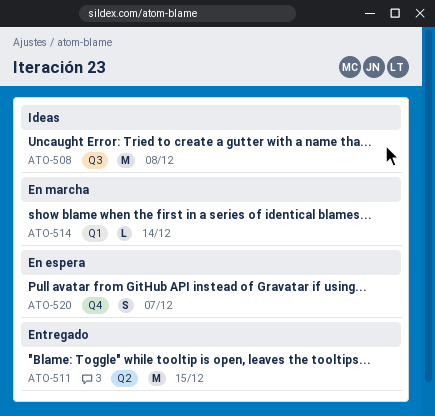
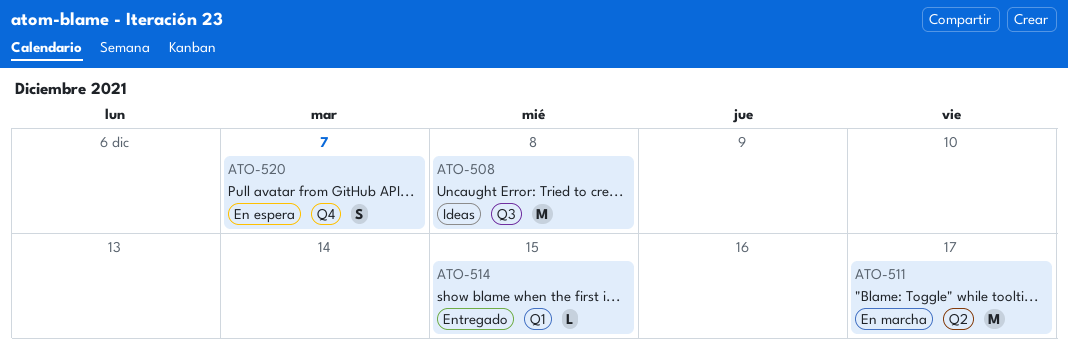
ATO-511, status: Entregado -> En marcha
ATO-511, due: Dec 15 -> Dec 17
ATO-514, status: En marcha -> Entregado
ATO-514, due: Dec 14 -> Dec 15

